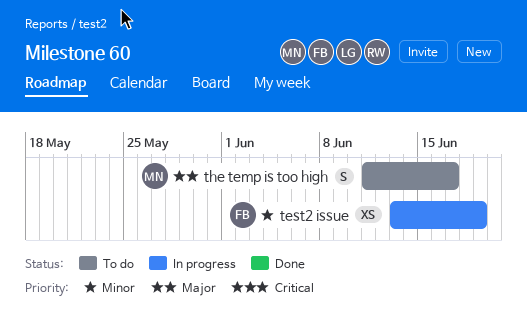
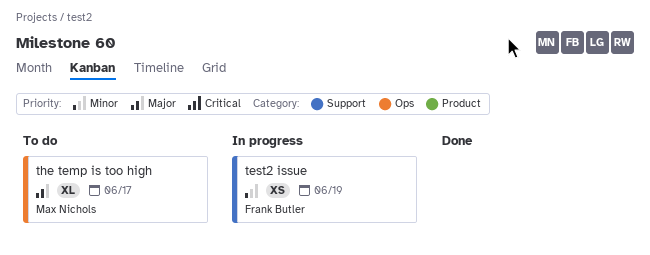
the temp is too high, estimate: S -> XL

